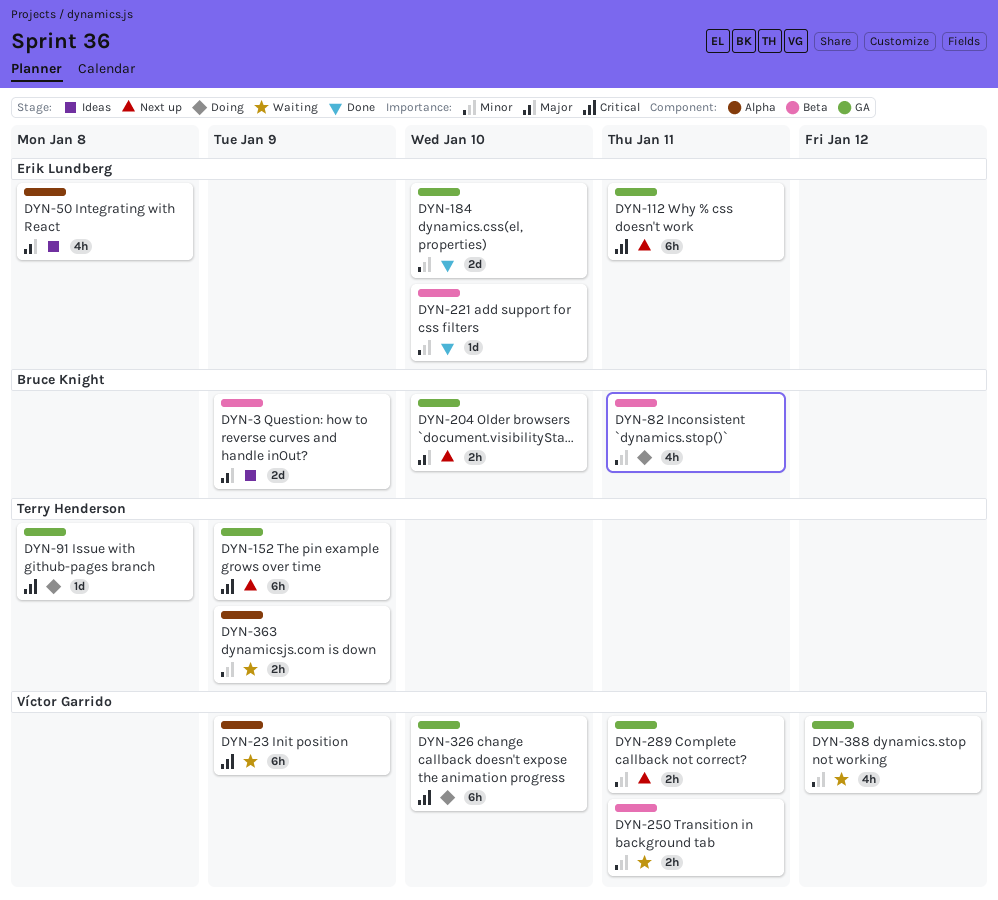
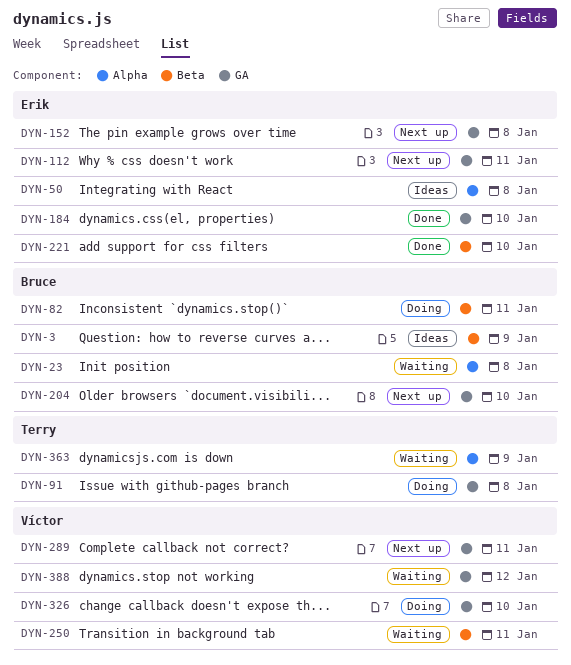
DYN-23, owner: Víctor Garrido -> Bruce Knight
DYN-23, due: Jan 9 -> Jan 8
DYN-152, owner: Terry Henderson -> Erik Lundberg
DYN-152, due: Jan 9 -> Jan 8

